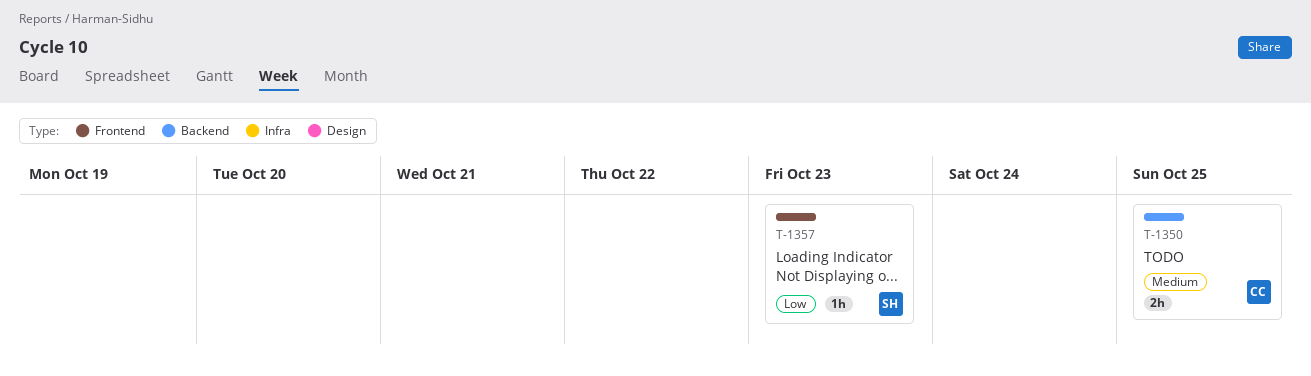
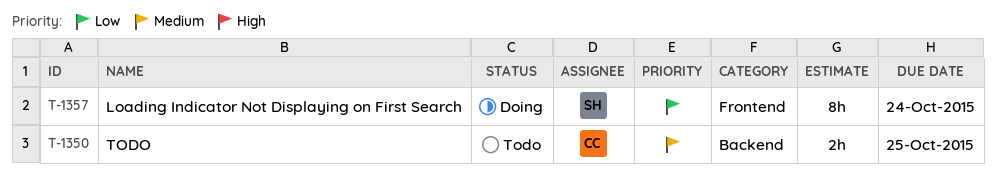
T-1357, estimate: 1h -> 8h
T-1357, due: Oct 23 -> Oct 24

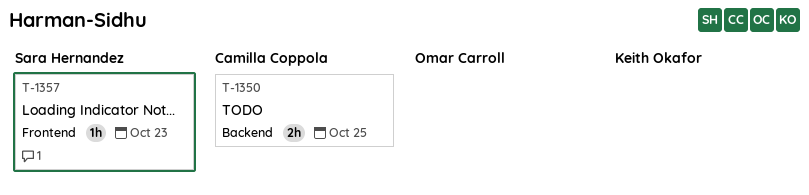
T-1357, estimate: 8h -> 1h
T-1357, due: Oct 24 -> Oct 23

